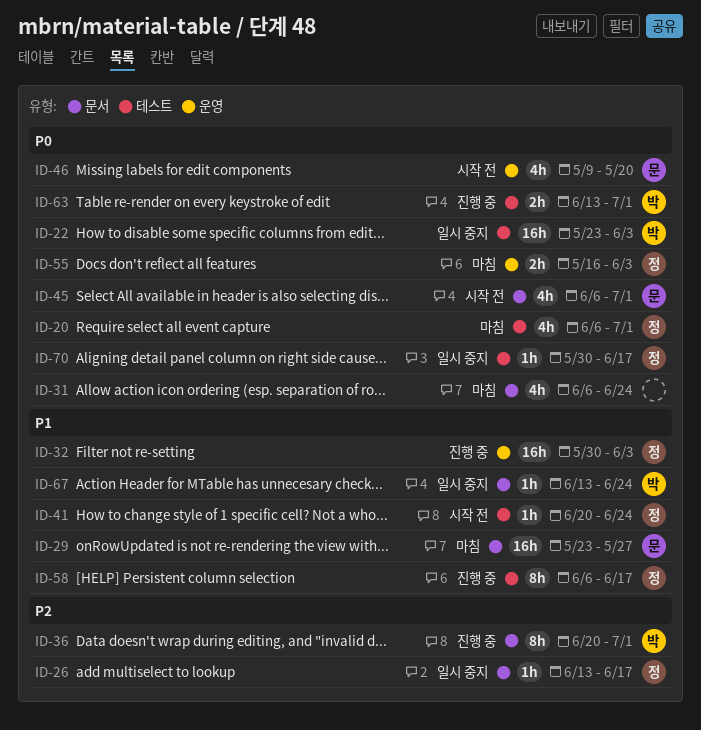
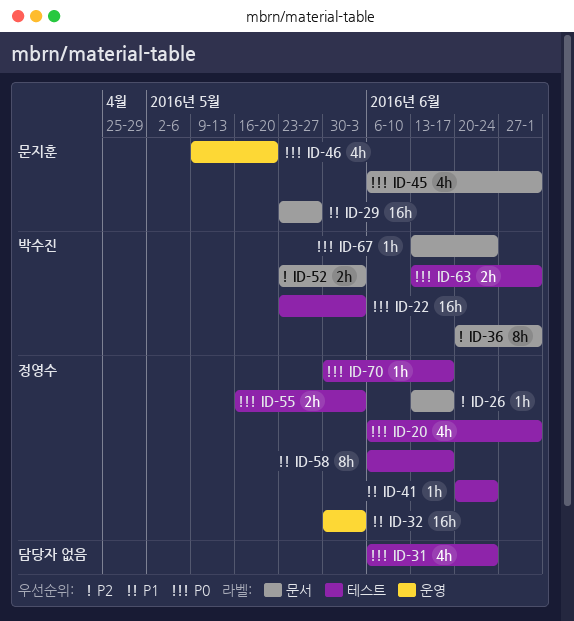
ID-31, label: 문서 -> 테스트
ID-52: none -> present
ID-55, label: 운영 -> 테스트
ID-67, priority: P1 -> P0

